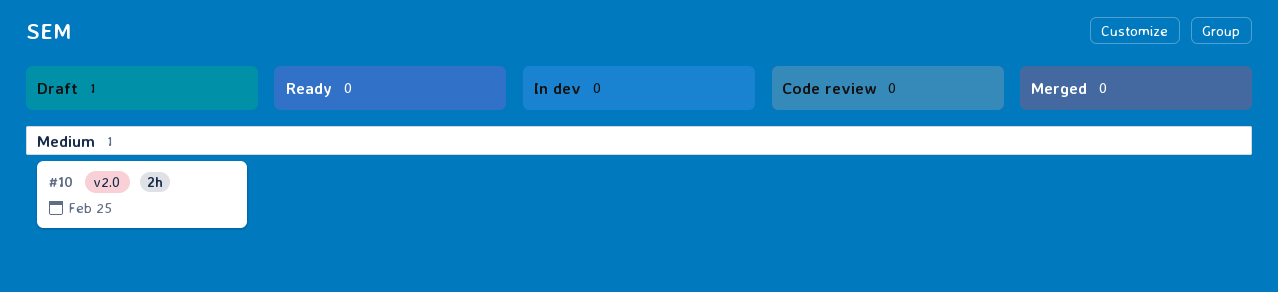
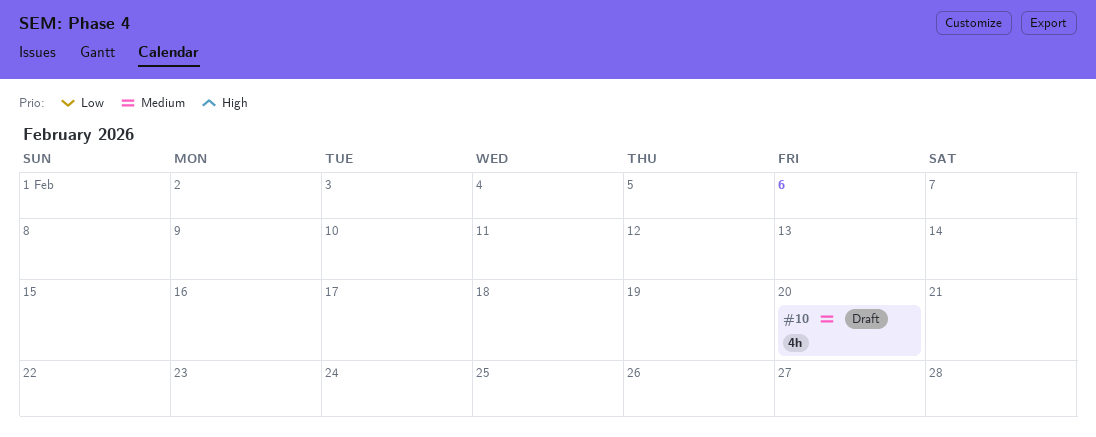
#10, estimate: 2h -> 4h
#10, due: Feb 25 -> Feb 20

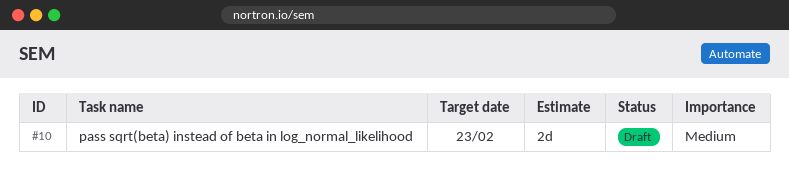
#10, estimate: 4h -> 2d
#10, due: Feb 20 -> Feb 23

